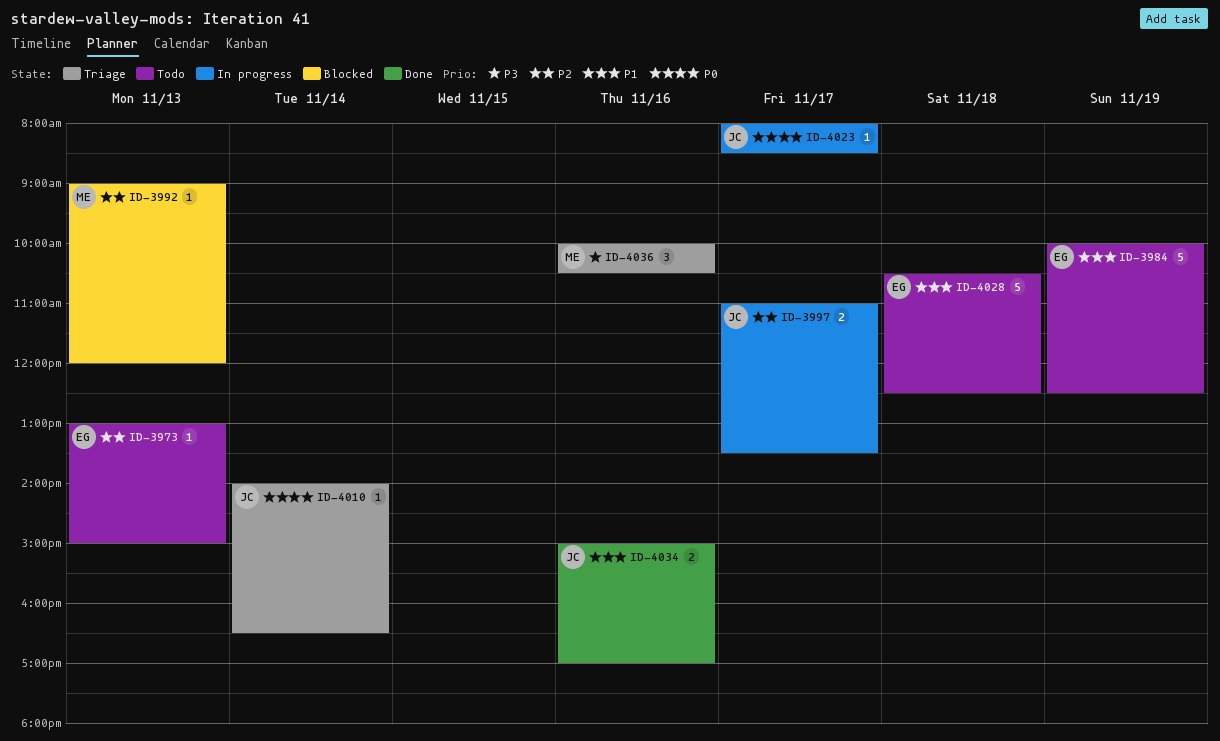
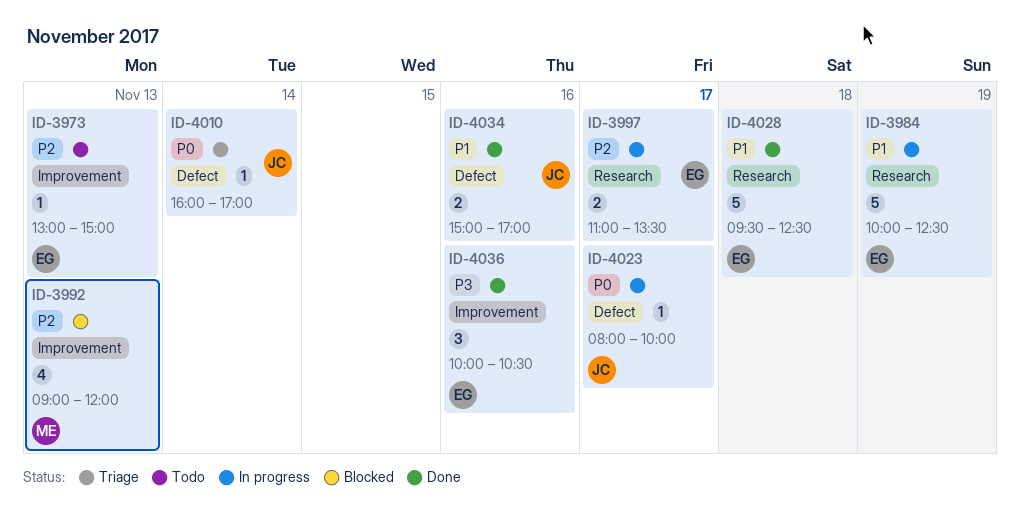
ID-3984, status: Todo -> In progress
ID-3992, estimate: 1 -> 4
ID-3997, owner: JC -> EG
ID-4010, begins: 14:00 -> 16:00
ID-4010, ends: 16:30 -> 17:00
ID-4023, ends: 08:30 -> 10:00
ID-4028, status: Todo -> Done
ID-4028, begins: 10:30 -> 09:30
ID-4036, status: Triage -> Done
ID-4036, owner: ME -> EG

